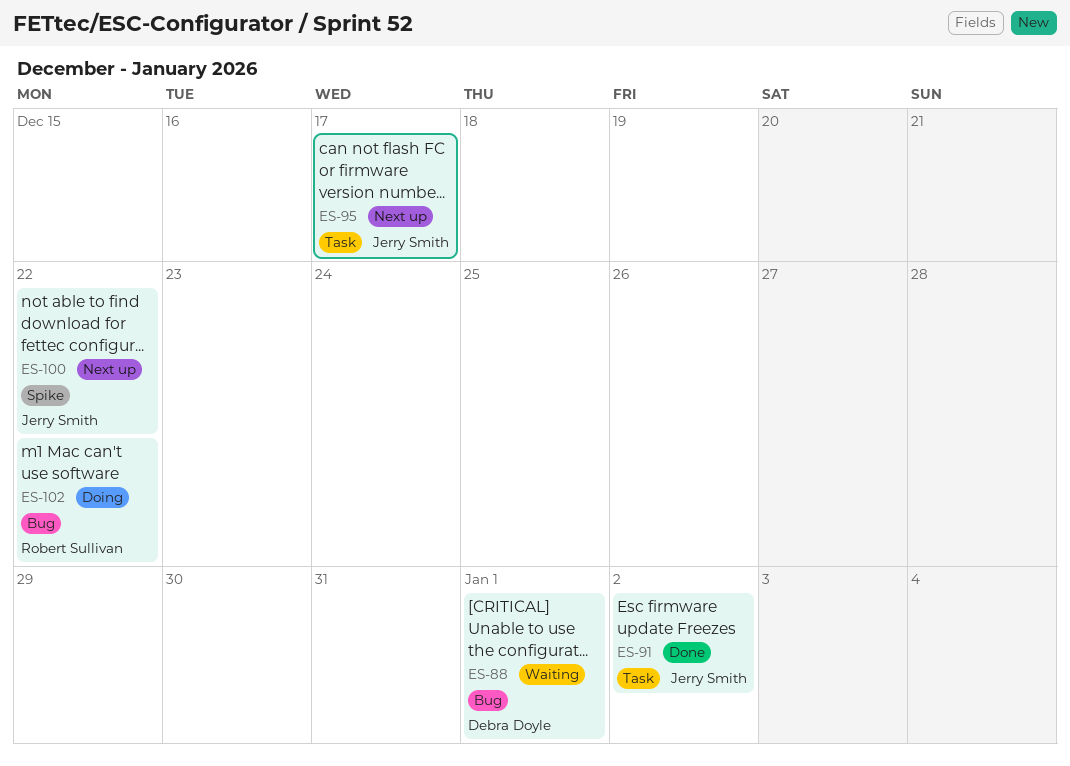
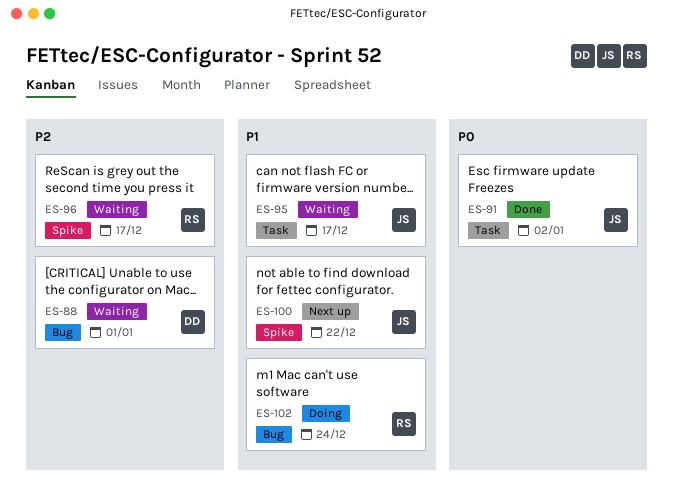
ES-95, status: Next up -> Waiting
ES-96: none -> present
ES-102, due: Dec 22 -> Dec 24

